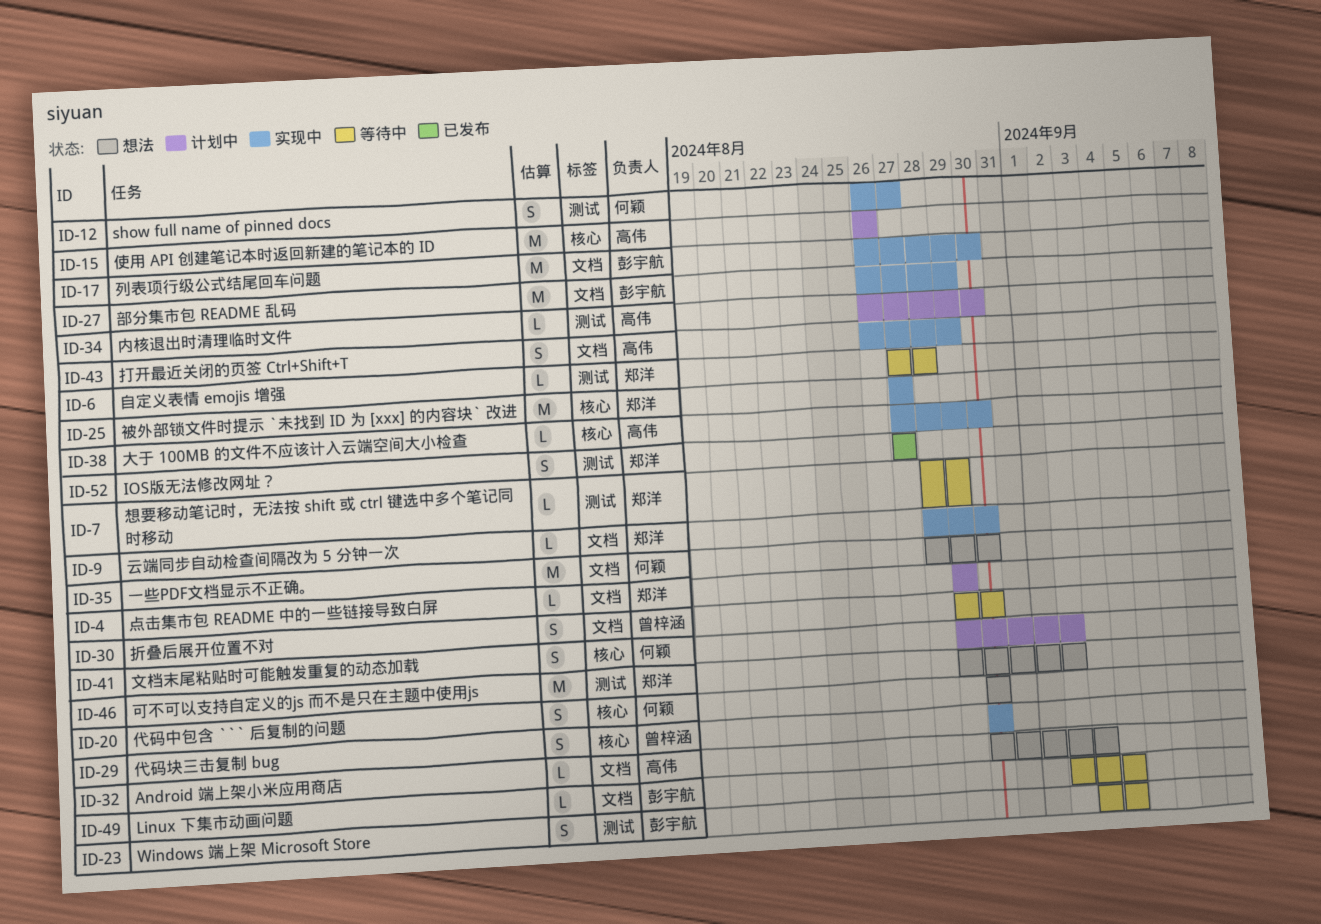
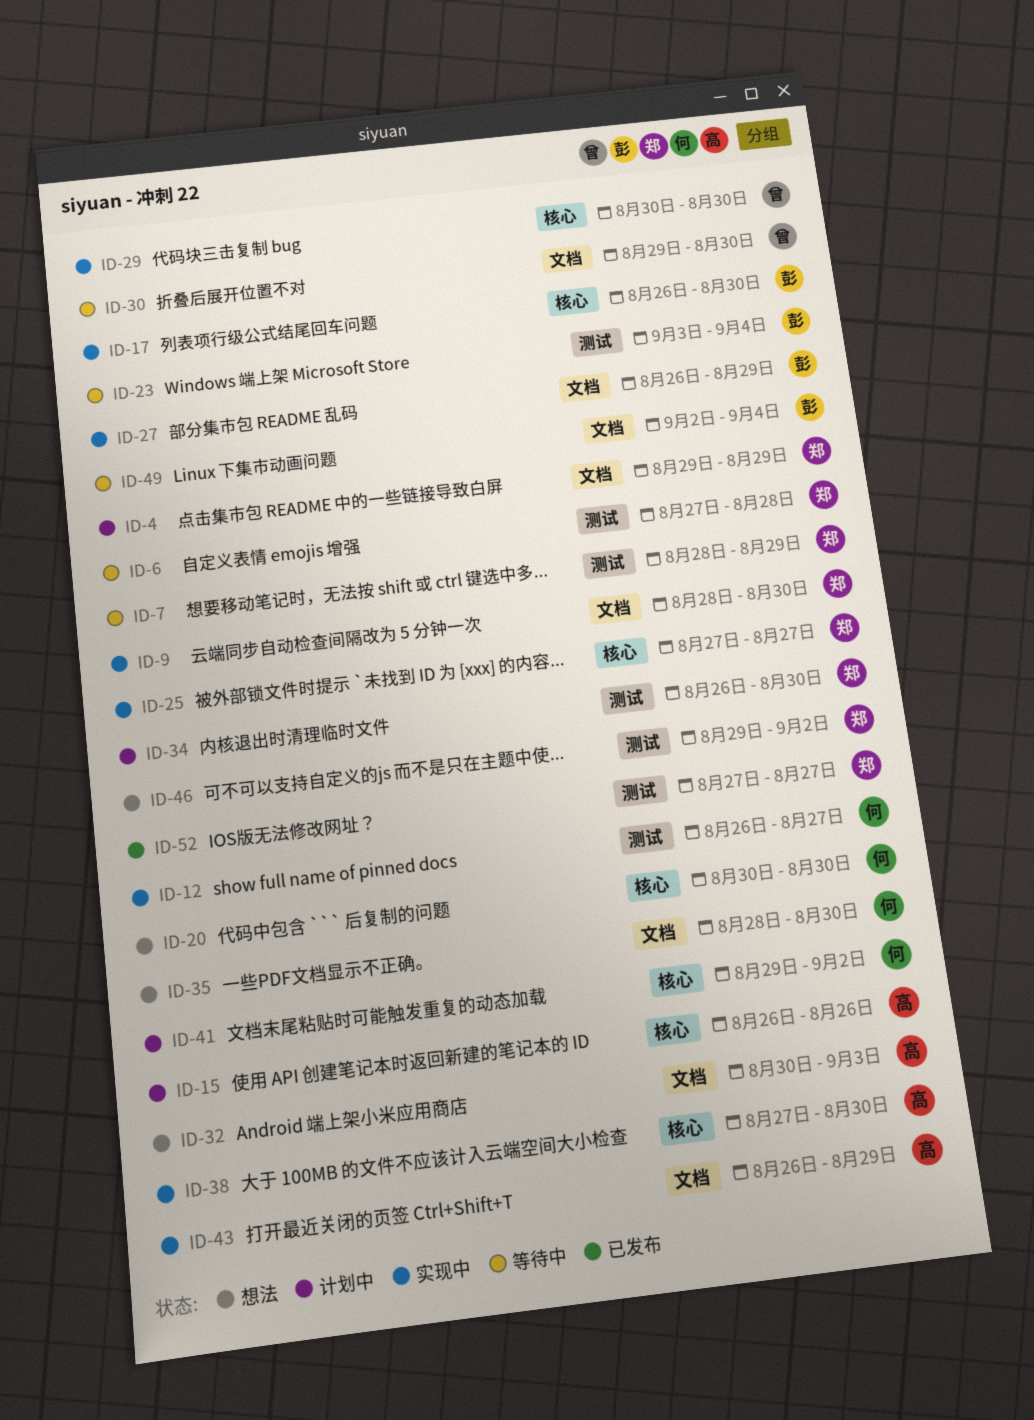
ID-17, label: 文档 -> 核心
ID-34, owner: 高伟 -> 郑洋

